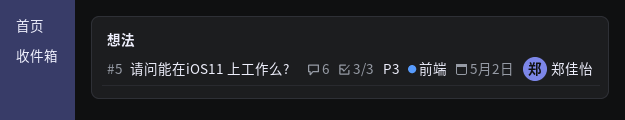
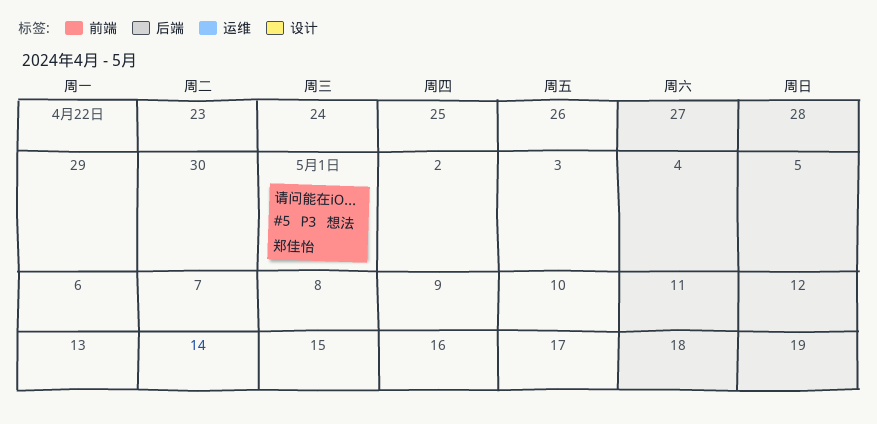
#5, due: May 2 -> May 1

